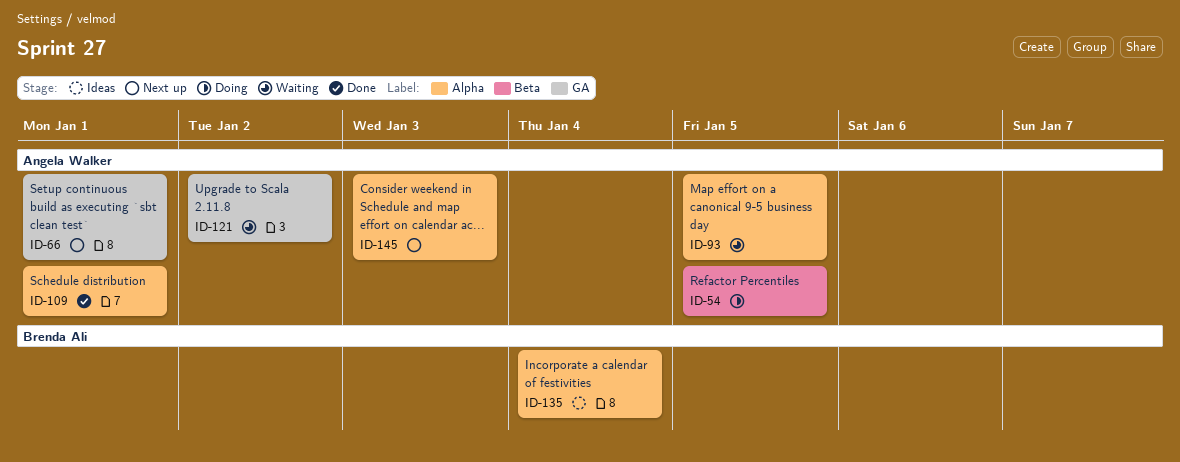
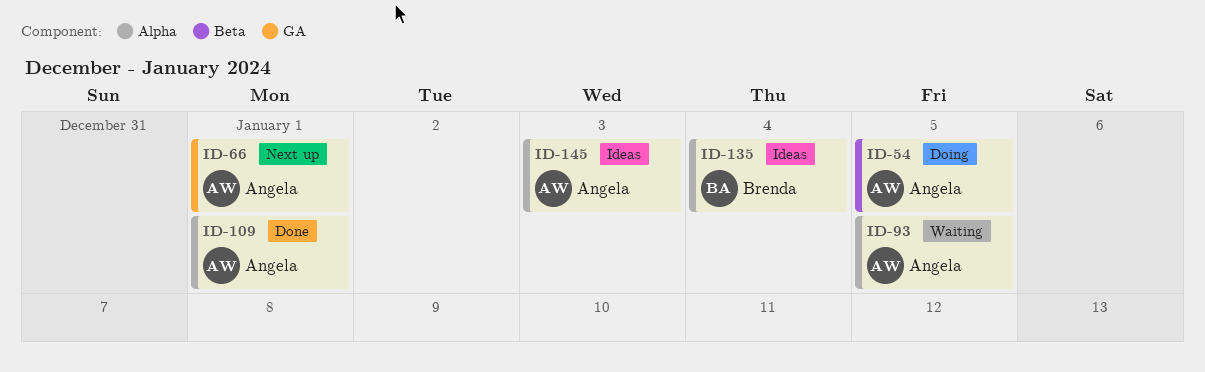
ID-121: present -> none
ID-145, status: Next up -> Ideas

